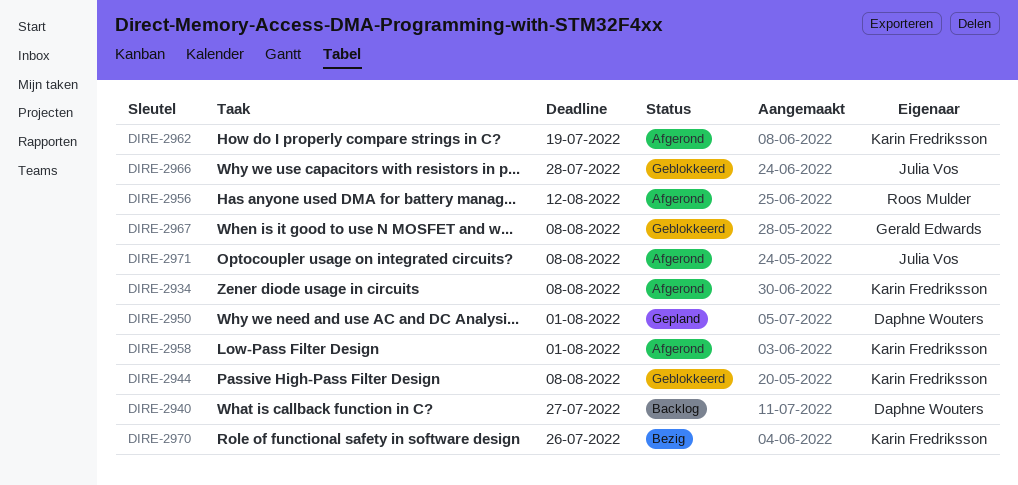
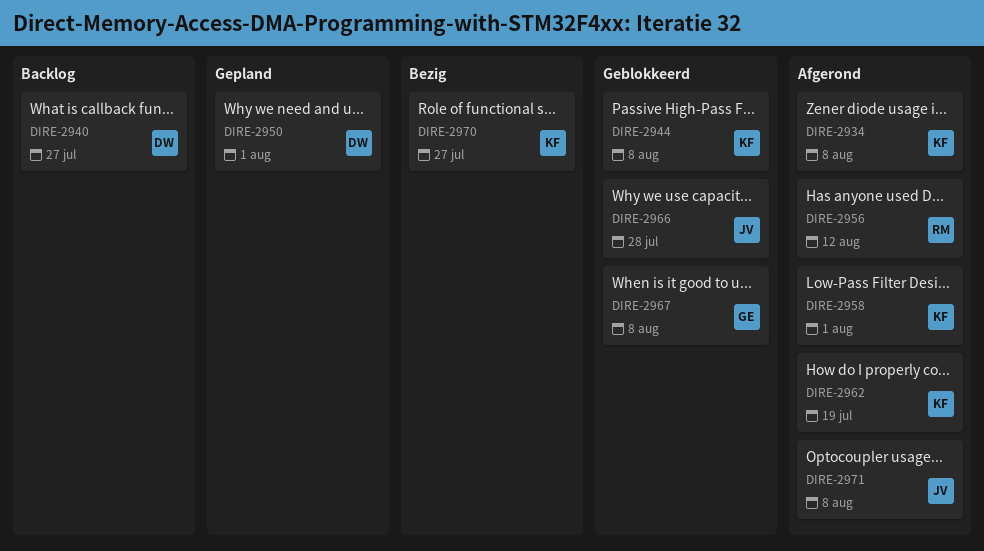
DIRE-2970, due: Jul 26 -> Jul 27

